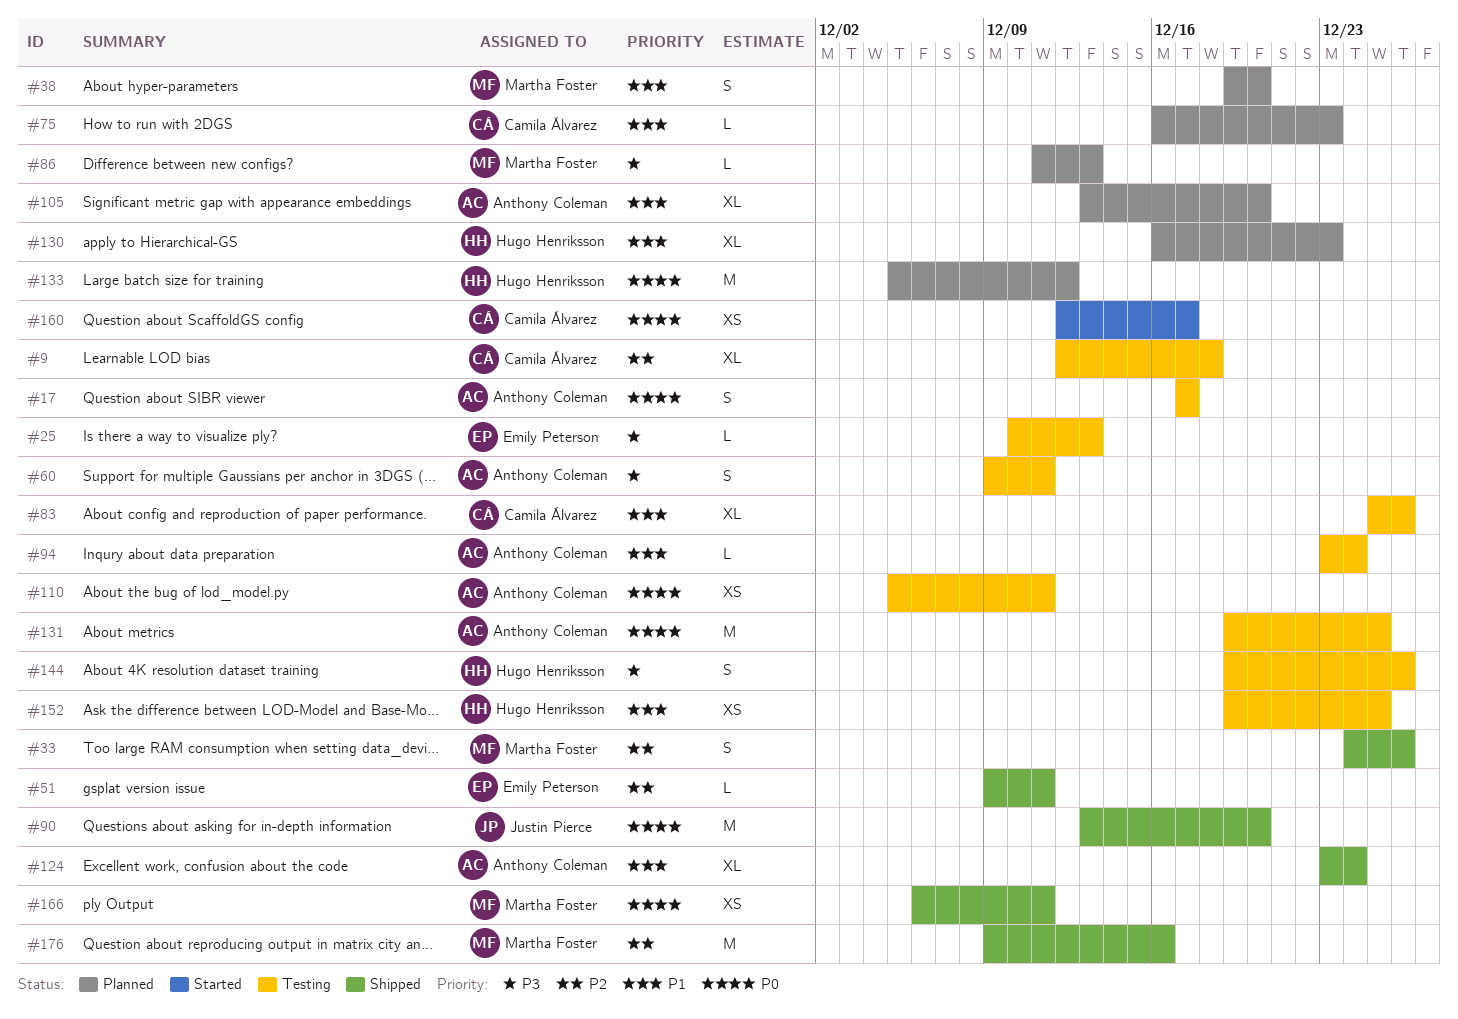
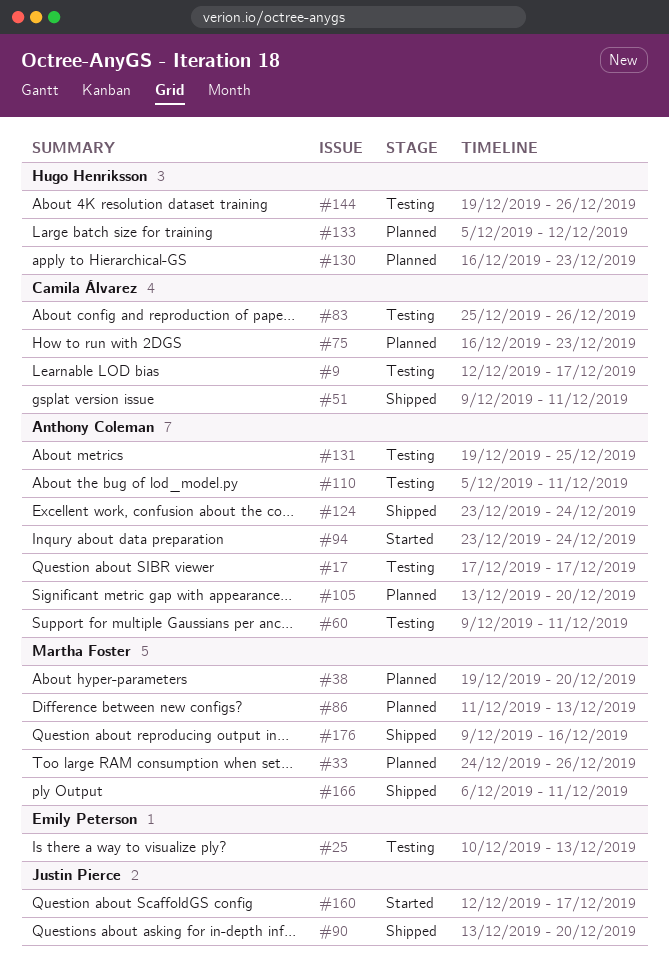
#9, due: Dec 18 -> Dec 17
#33, status: Shipped -> Planned
#51, owner: Emily Peterson -> Camila Álvarez
#94, status: Testing -> Started
#152: present -> none
#160, owner: Camila Álvarez -> Justin Pierce

